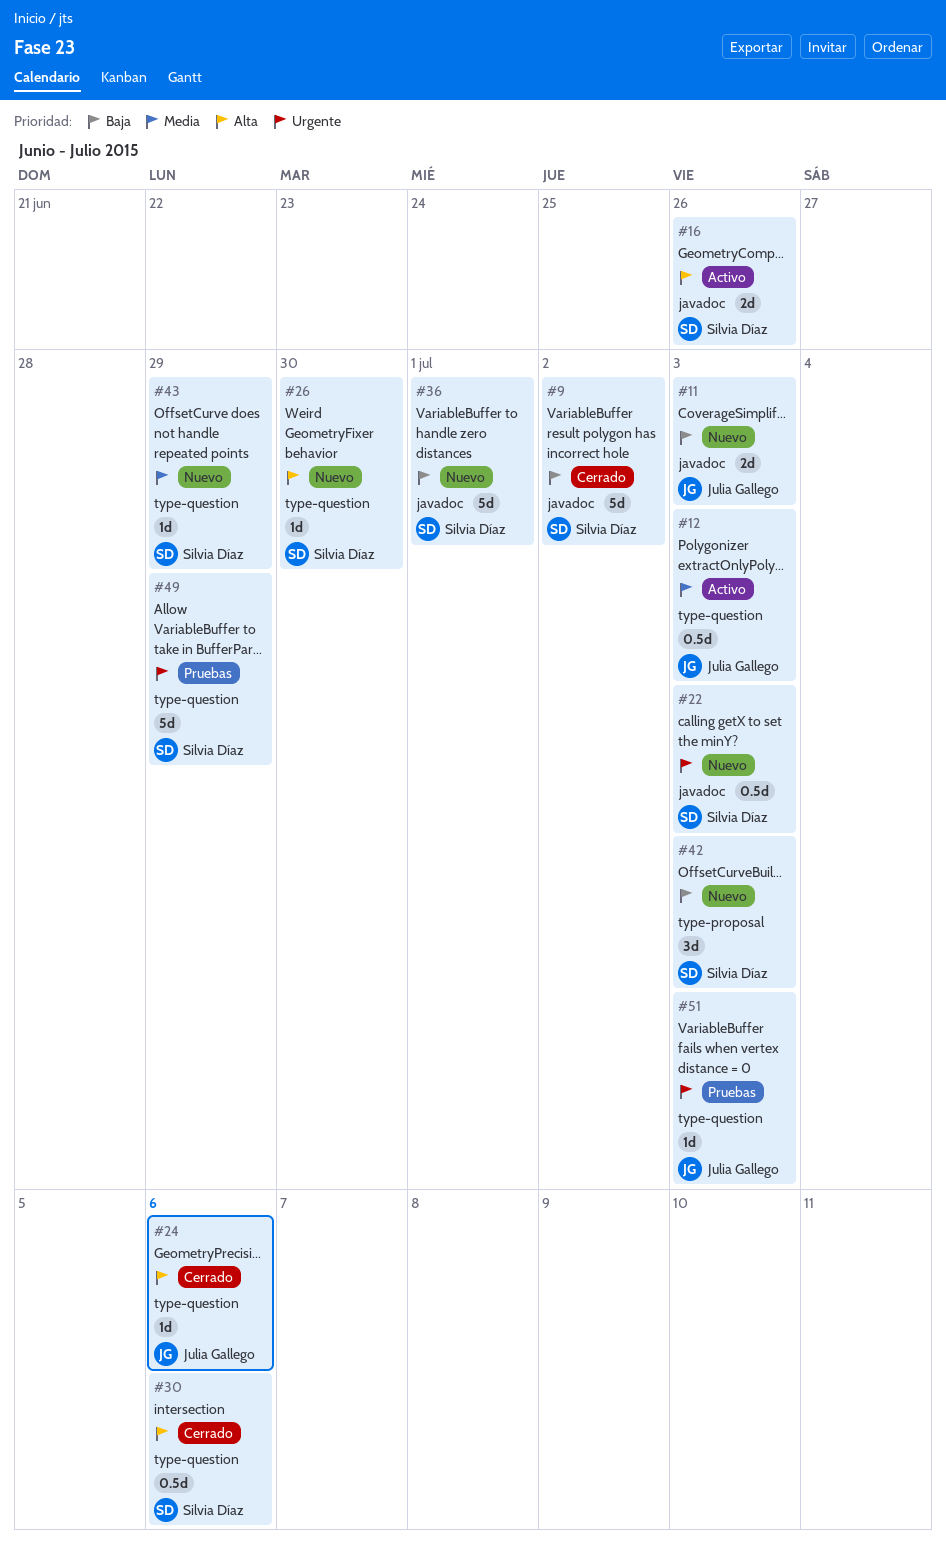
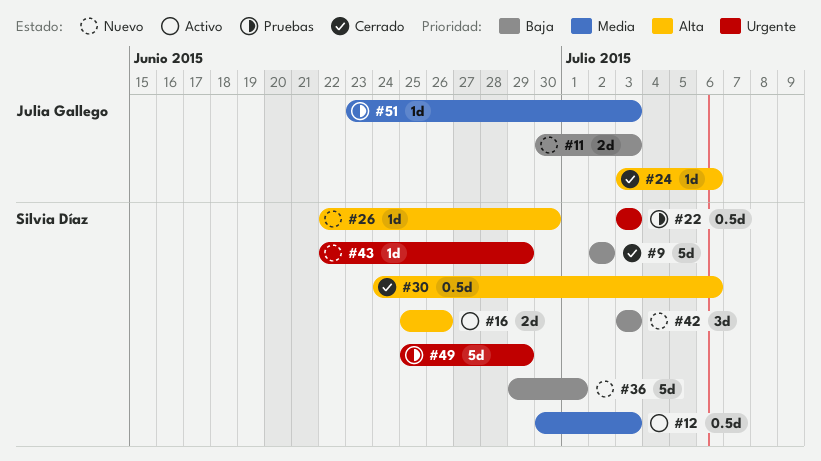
#12, owner: Julia Gallego -> Silvia Díaz
#22, status: Nuevo -> Pruebas
#43, priority: Media -> Urgente
#51, priority: Urgente -> Media

